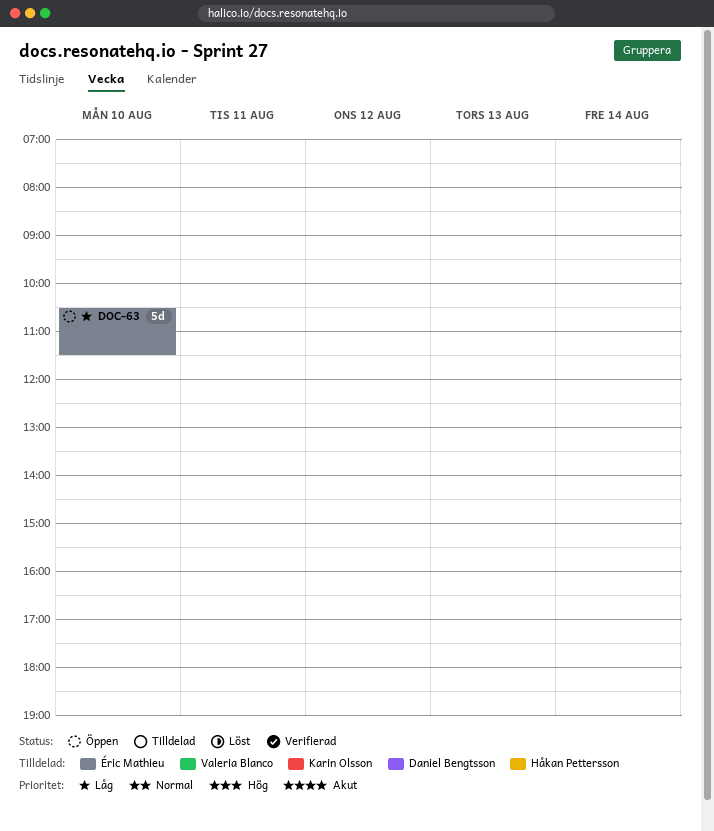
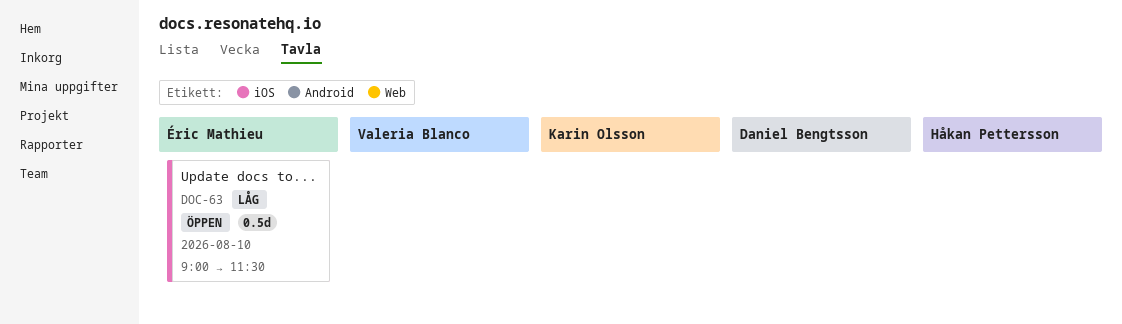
DOC-63, estimate: 5d -> 0.5d
DOC-63, begins: 10:30 -> 09:00

